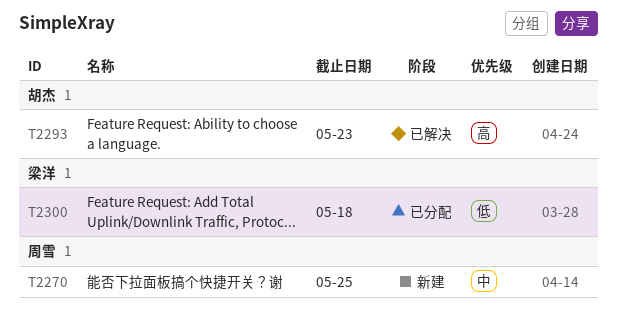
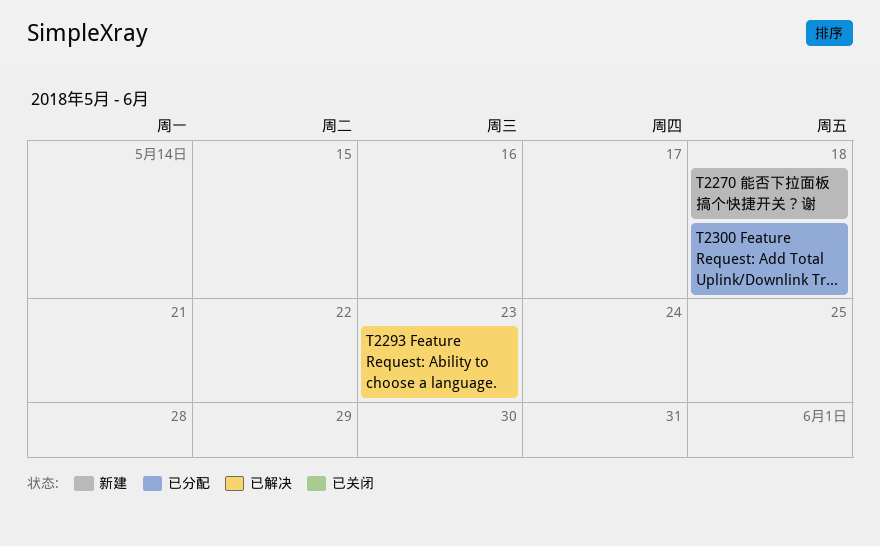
T2270, due: May 25 -> May 18

